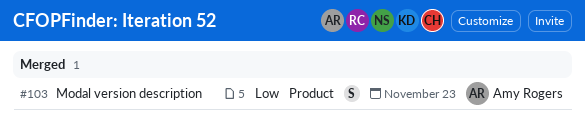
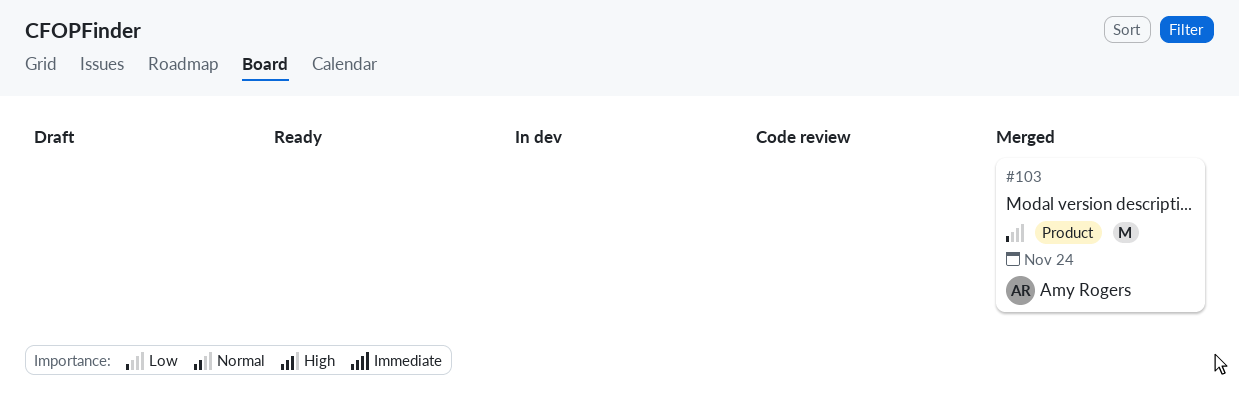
#103, estimate: S -> M
#103, due: Nov 23 -> Nov 24

